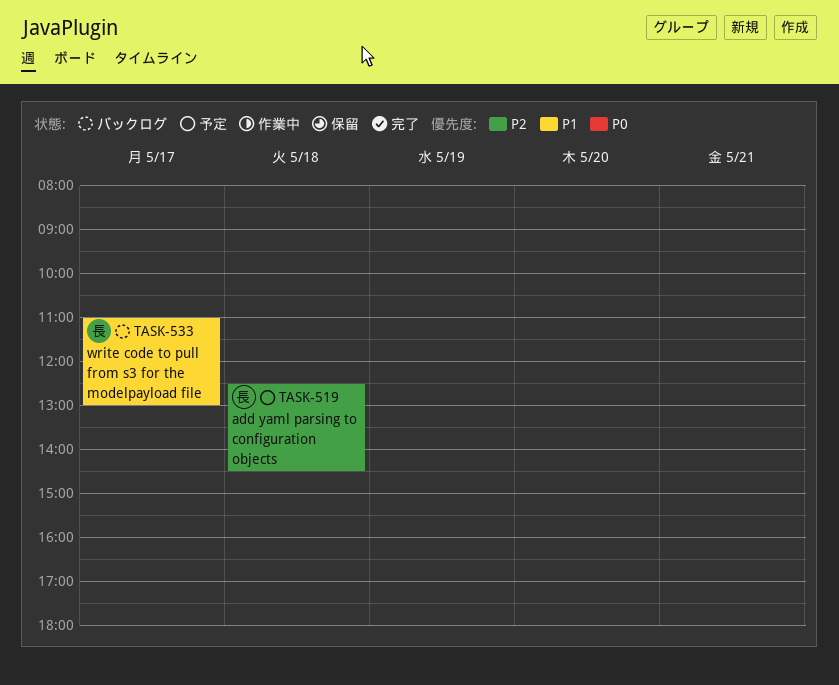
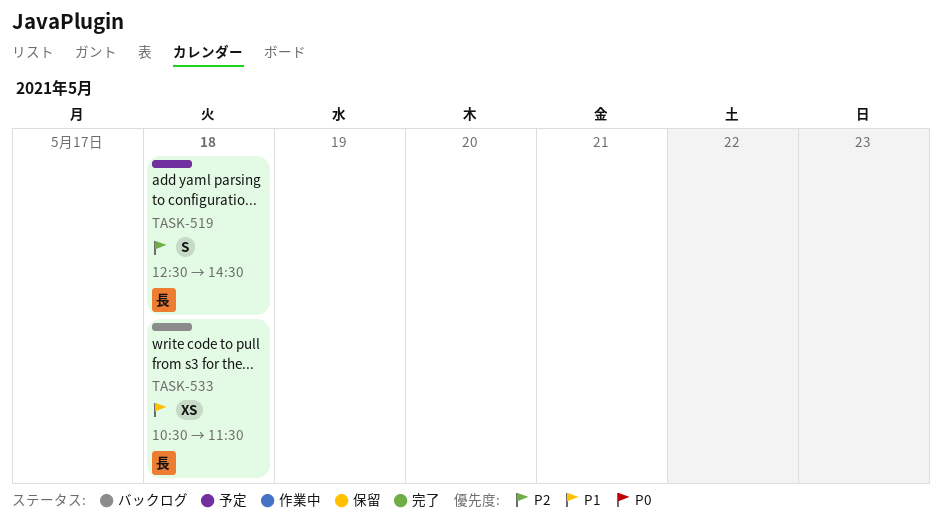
TASK-533, day: May 17 -> May 18
TASK-533, begins: 11:00 -> 10:30
TASK-533, ends: 13:00 -> 11:30

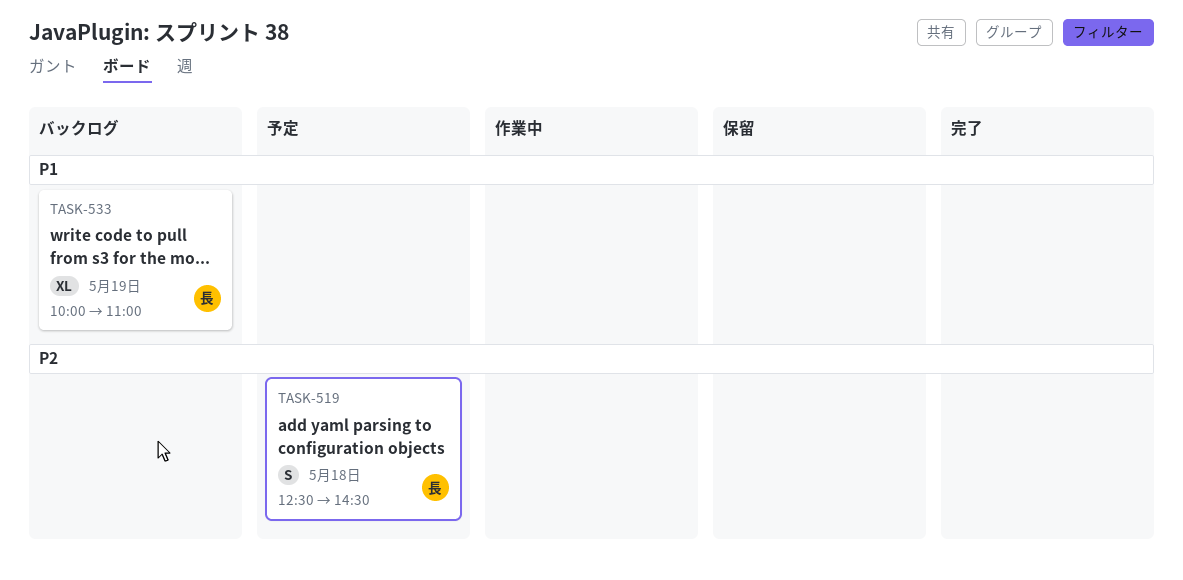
TASK-533, estimate: XS -> XL
TASK-533, day: May 18 -> May 19
TASK-533, begins: 10:30 -> 10:00
TASK-533, ends: 11:30 -> 11:00

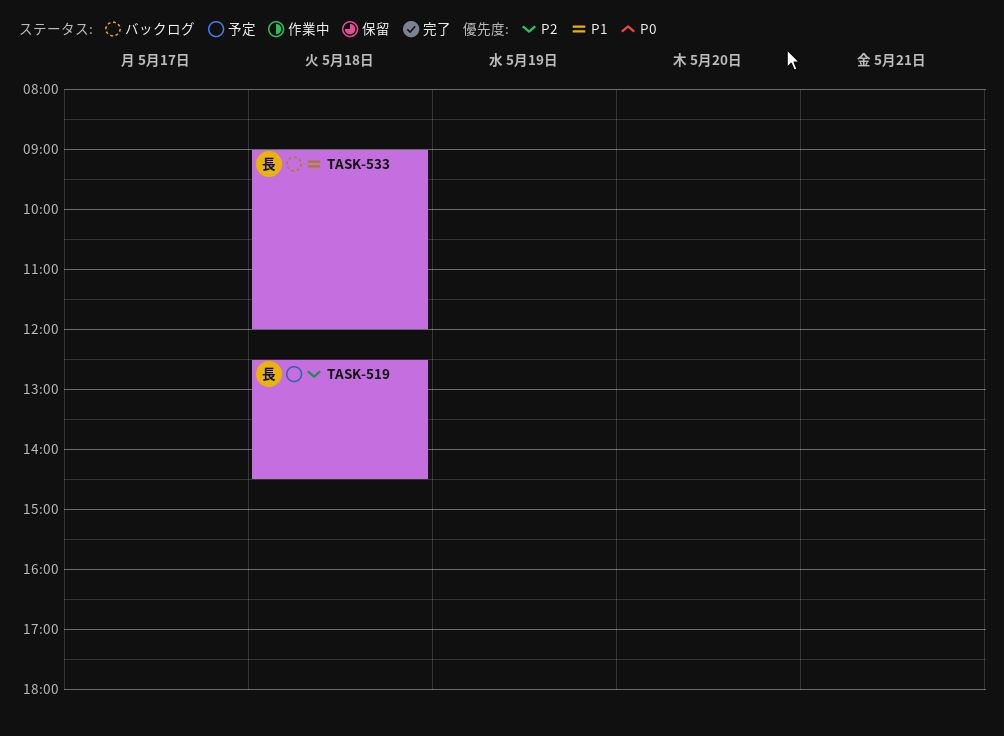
TASK-533, day: May 19 -> May 18
TASK-533, begins: 10:00 -> 09:00
TASK-533, ends: 11:00 -> 12:00

